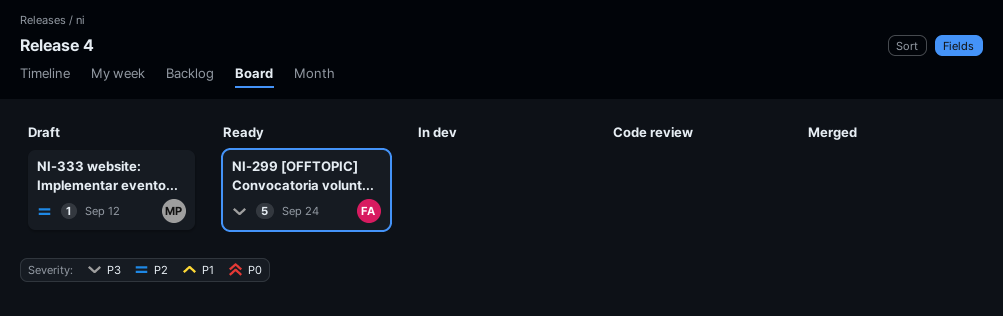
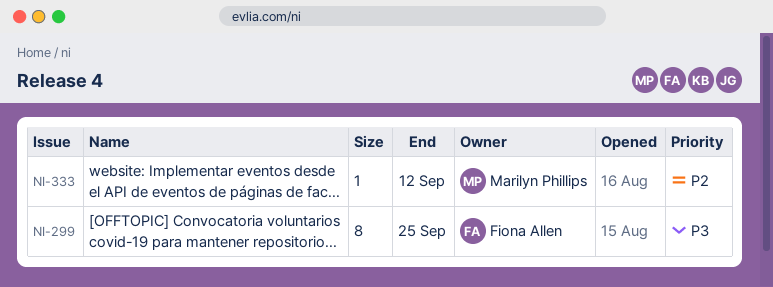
NI-299, estimate: 5 -> 8
NI-299, due: Sep 24 -> Sep 25

